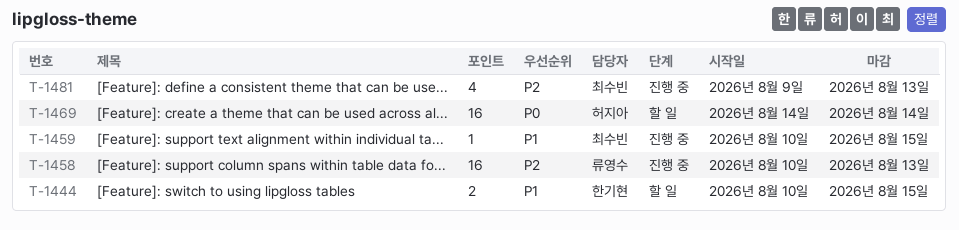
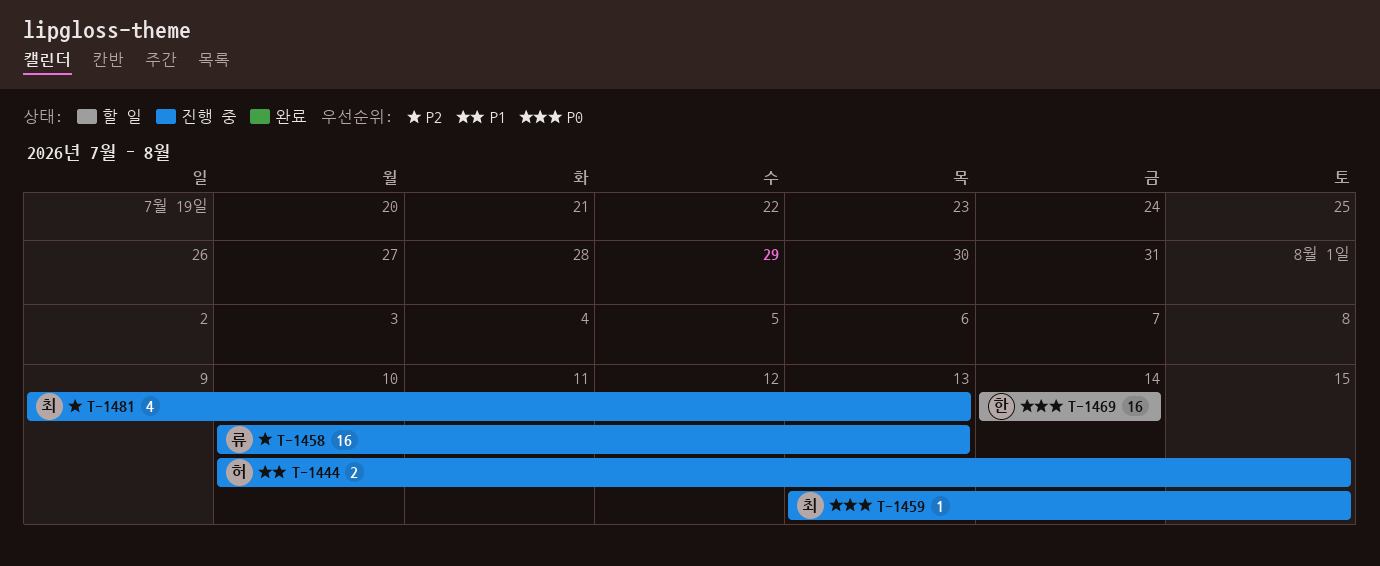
T-1444, status: 할 일 -> 진행 중
T-1444, owner: 한기현 -> 허지아
T-1459, priority: P1 -> P0
T-1459, start: Aug 10 -> Aug 13
T-1469, owner: 허지아 -> 한기현

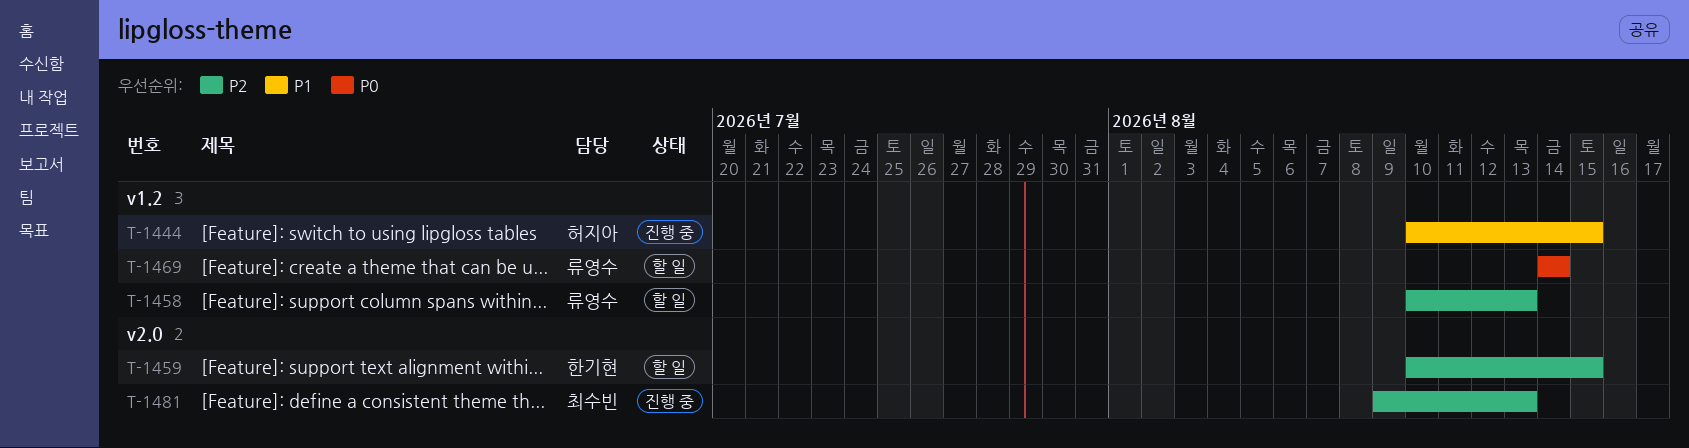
T-1458, status: 진행 중 -> 할 일
T-1459, status: 진행 중 -> 할 일
T-1459, owner: 최수빈 -> 한기현
T-1459, priority: P0 -> P2
T-1459, start: Aug 13 -> Aug 10
T-1469, owner: 한기현 -> 류영수

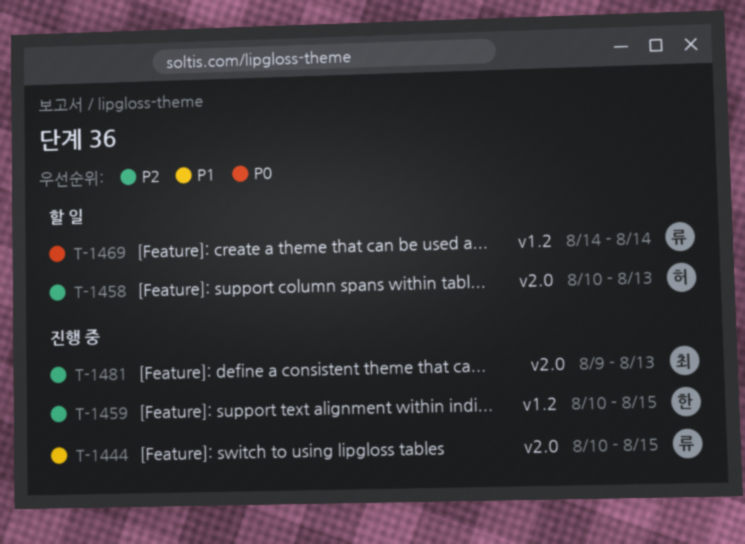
T-1444, owner: 허지아 -> 류영수
T-1444, label: v1.2 -> v2.0
T-1458, owner: 류영수 -> 허지아
T-1458, label: v1.2 -> v2.0
T-1459, status: 할 일 -> 진행 중
T-1459, label: v2.0 -> v1.2

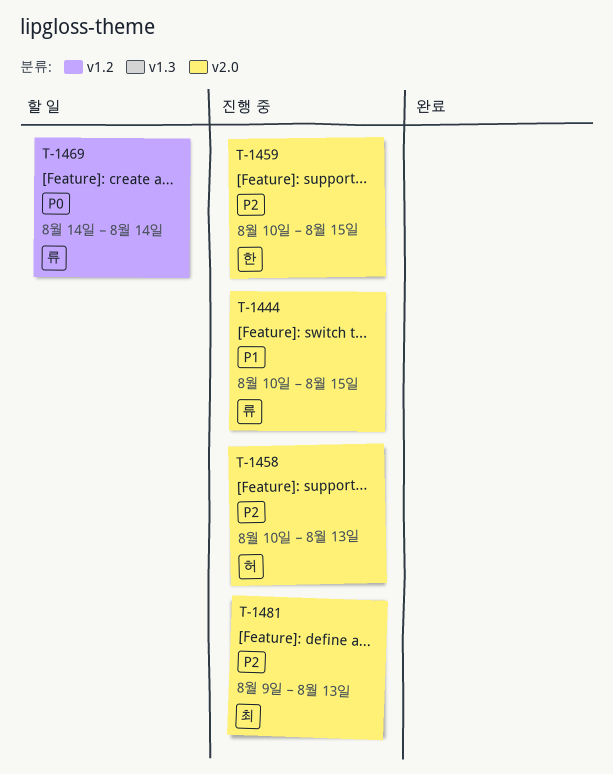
T-1458, status: 할 일 -> 진행 중
T-1459, label: v1.2 -> v2.0

